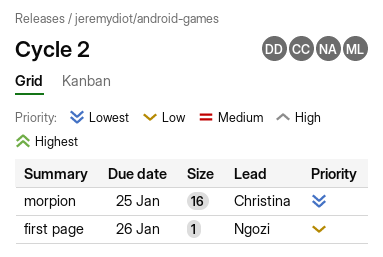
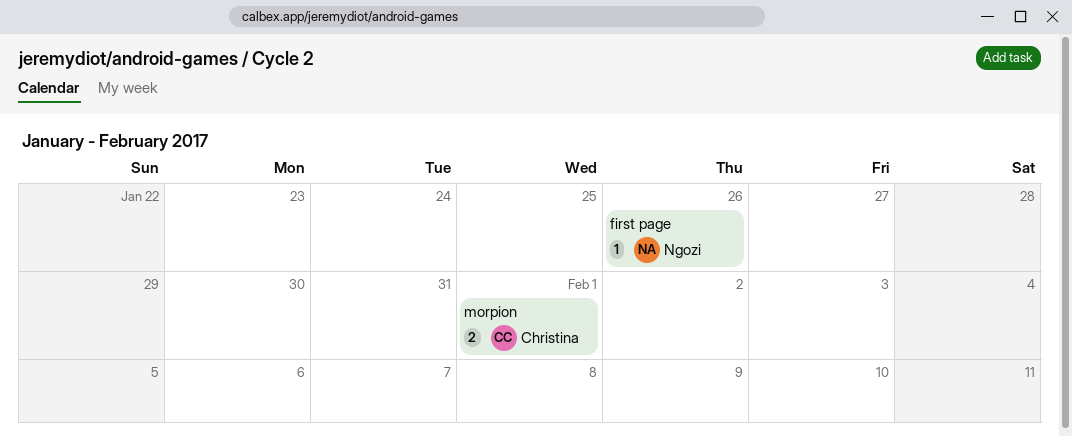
morpion, estimate: 16 -> 2
morpion, due: Jan 25 -> Feb 1

